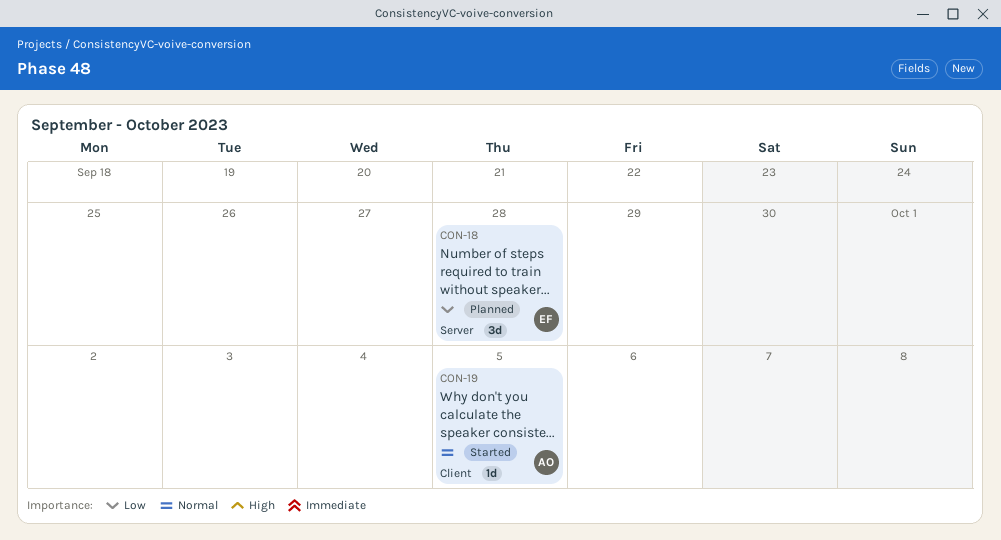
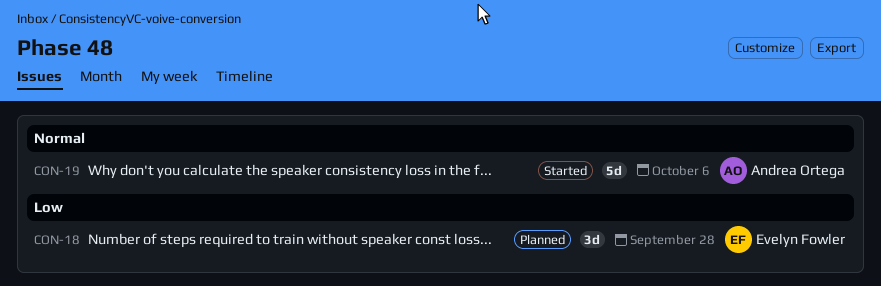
CON-19, estimate: 1d -> 5d
CON-19, due: Oct 5 -> Oct 6

